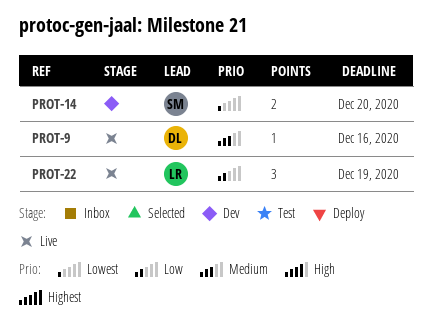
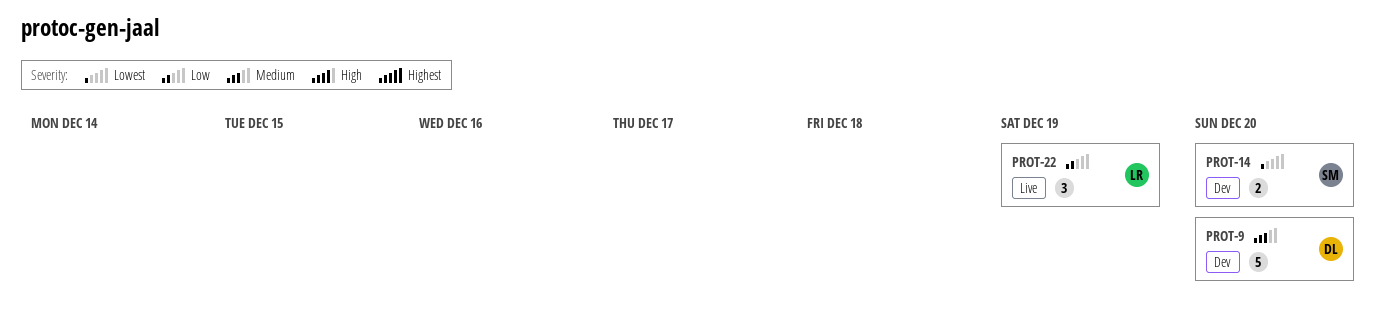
PROT-9, status: Live -> Dev
PROT-9, estimate: 1 -> 5
PROT-9, due: Dec 16 -> Dec 20

